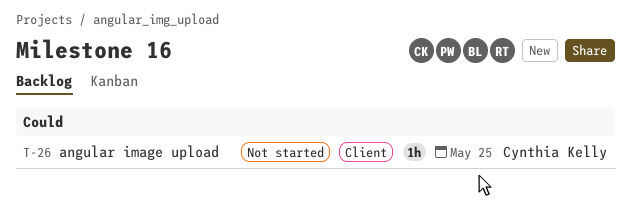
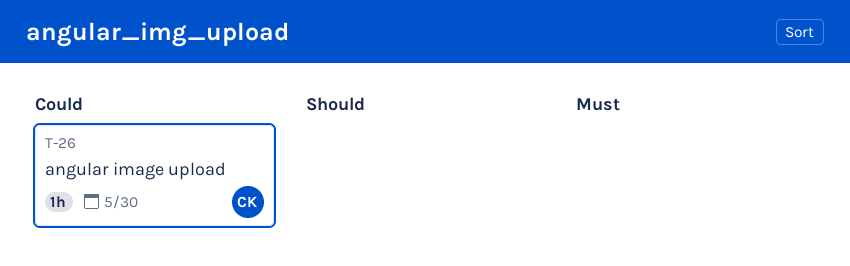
T-26, due: May 25 -> May 30

